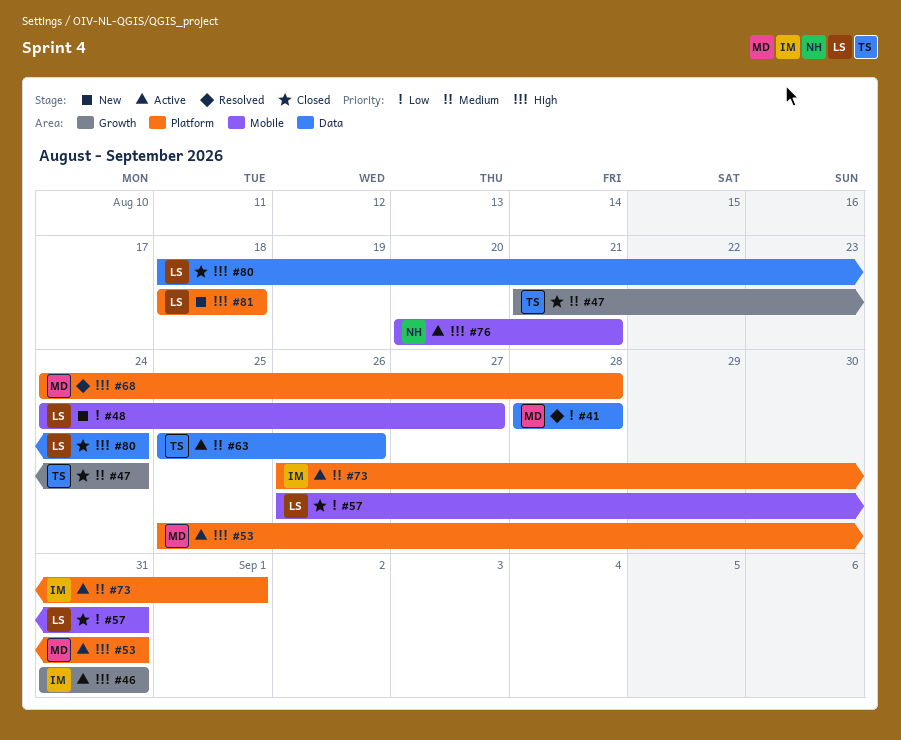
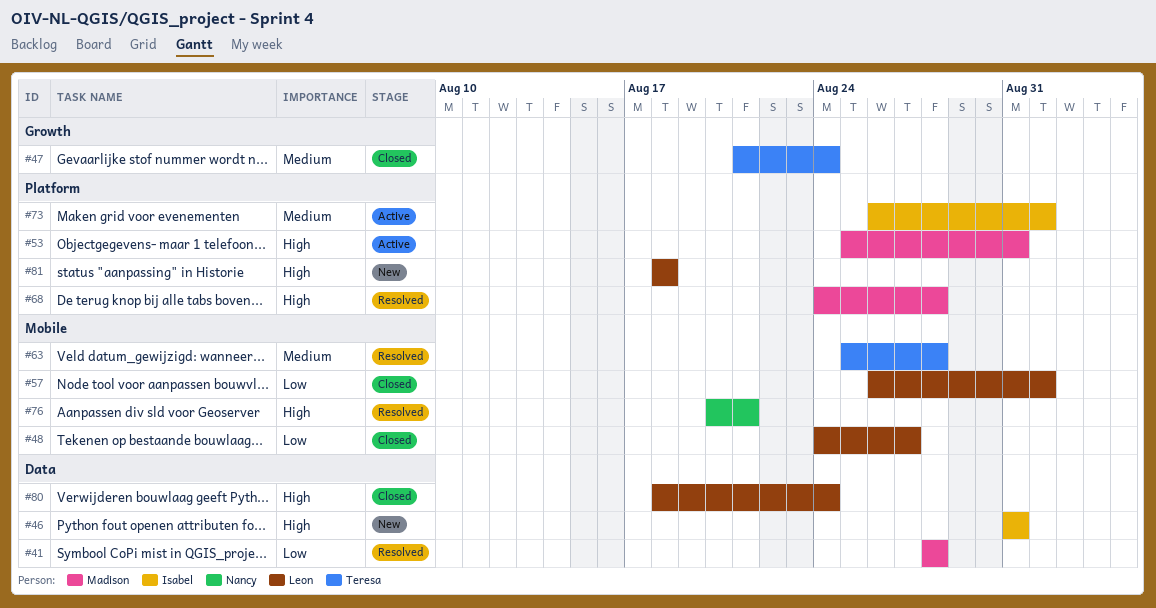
#46, status: Active -> New
#46, label: Growth -> Data
#48, status: New -> Closed
#57, due: Aug 31 -> Sep 1
#63, status: Active -> Resolved
#63, label: Data -> Mobile
#63, due: Aug 26 -> Aug 28
#76, status: Active -> Resolved

